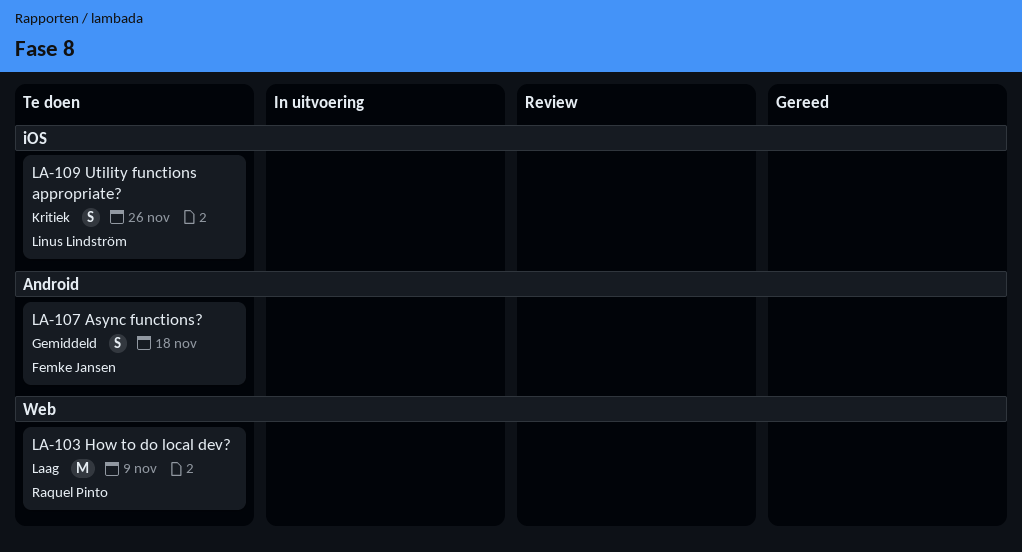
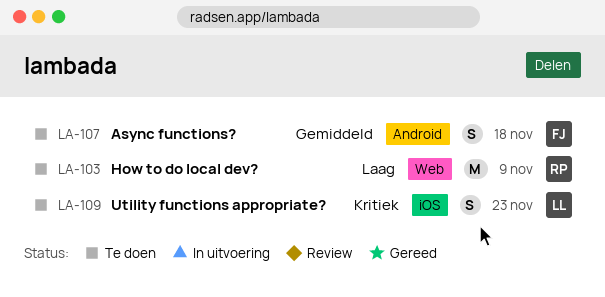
LA-109, due: Nov 26 -> Nov 23

